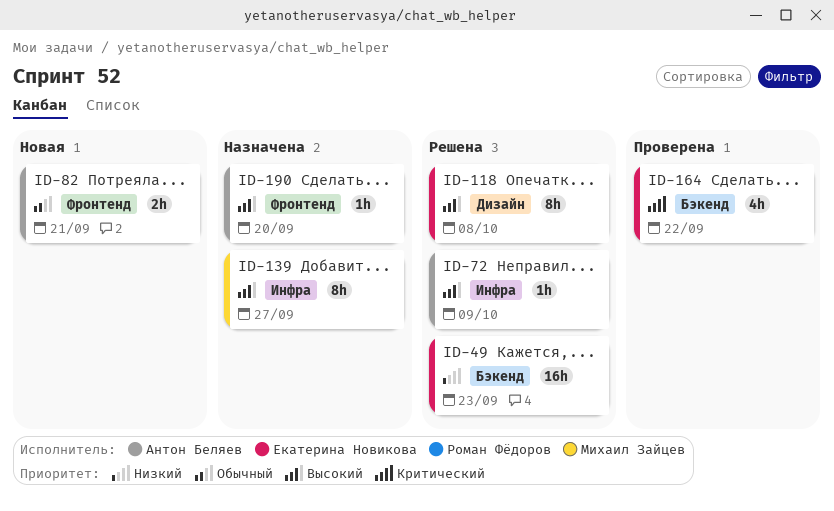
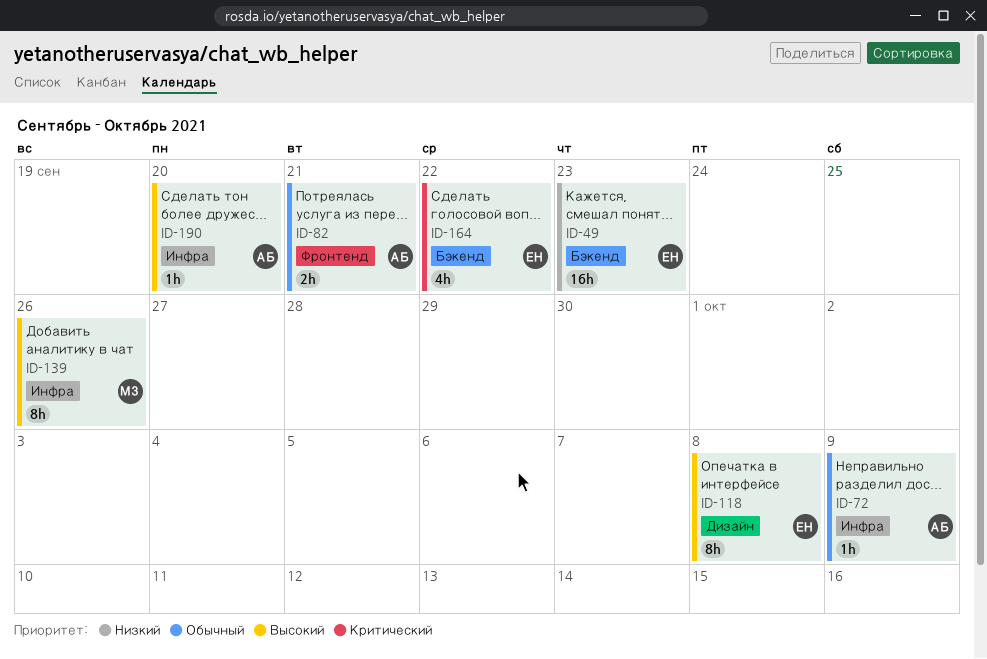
ID-72, priority: Высокий -> Обычный
ID-139, due: Sep 27 -> Sep 26
ID-190, label: Фронтенд -> Инфра

